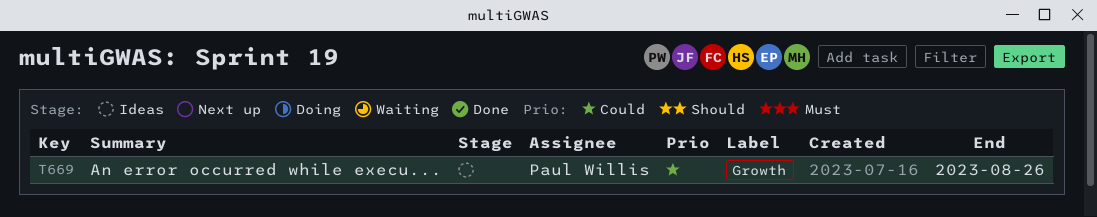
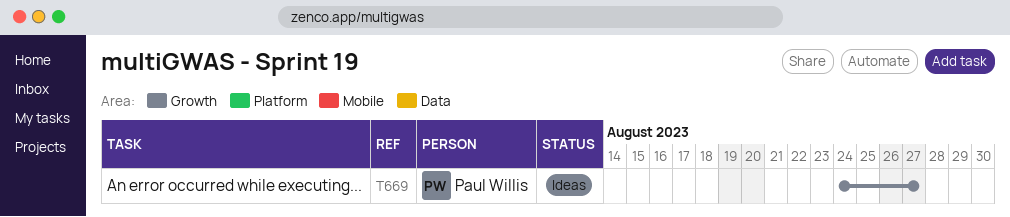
T669, due: Aug 26 -> Aug 27

